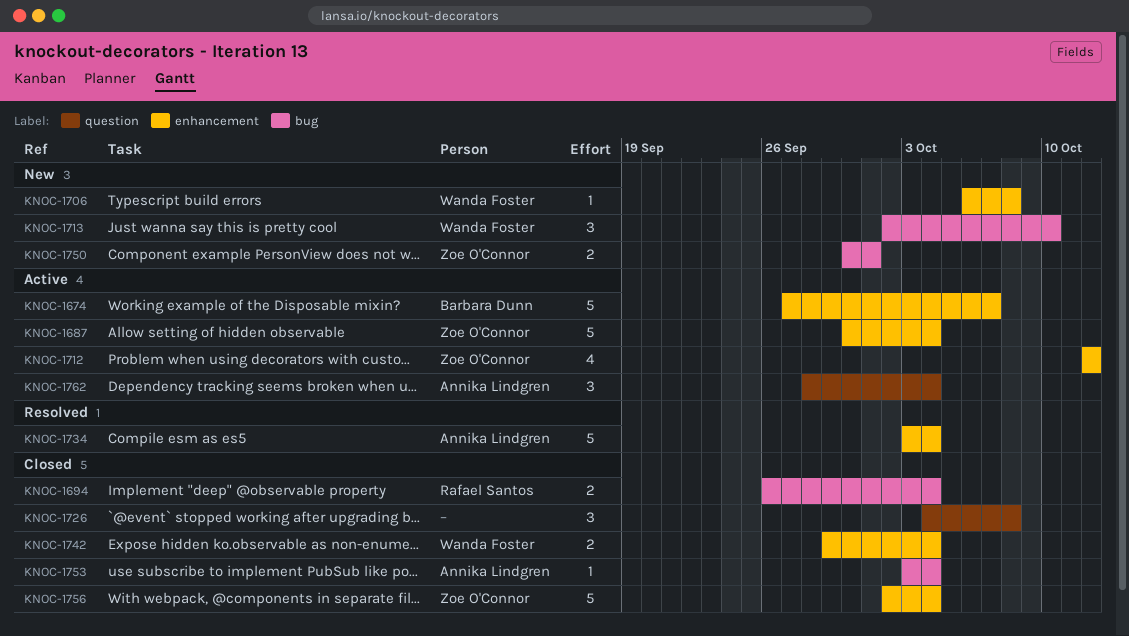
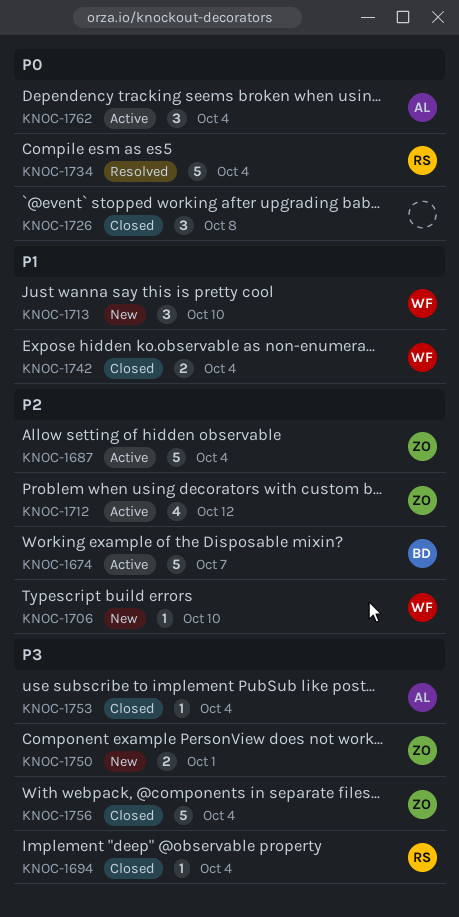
KNOC-1694, estimate: 2 -> 1
KNOC-1706, due: Oct 8 -> Oct 10
KNOC-1734, owner: Annika Lindgren -> Rafael Santos

